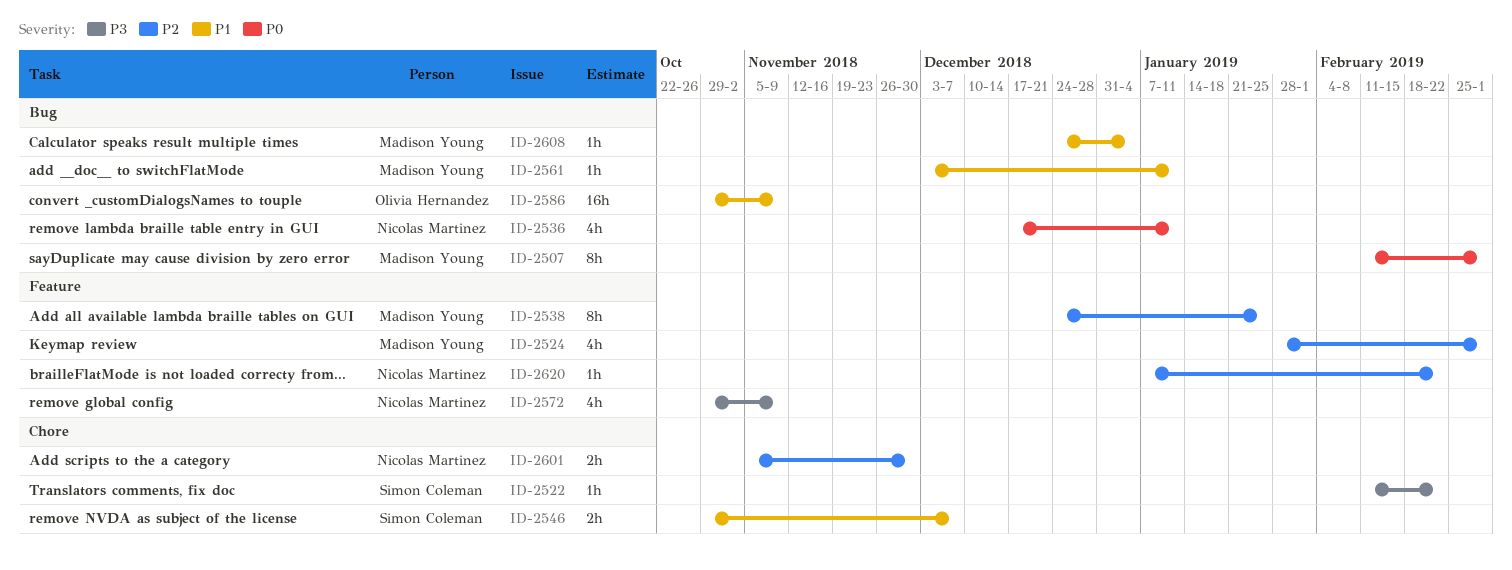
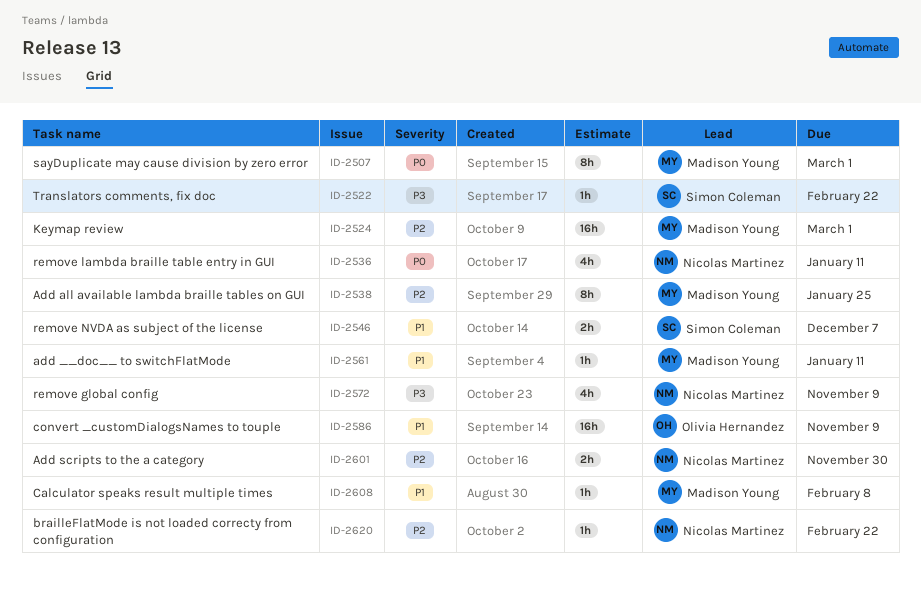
ID-2524, estimate: 4h -> 16h
ID-2608, due: Jan 4 -> Feb 8

